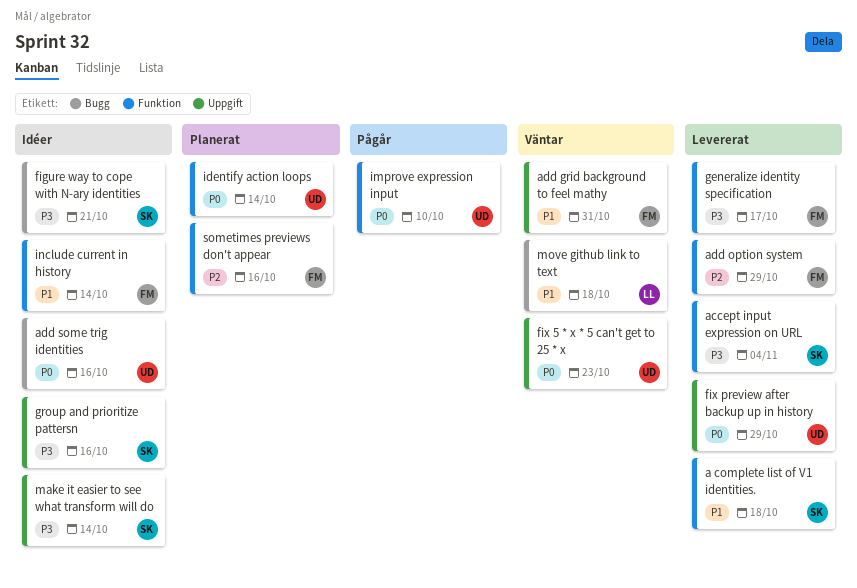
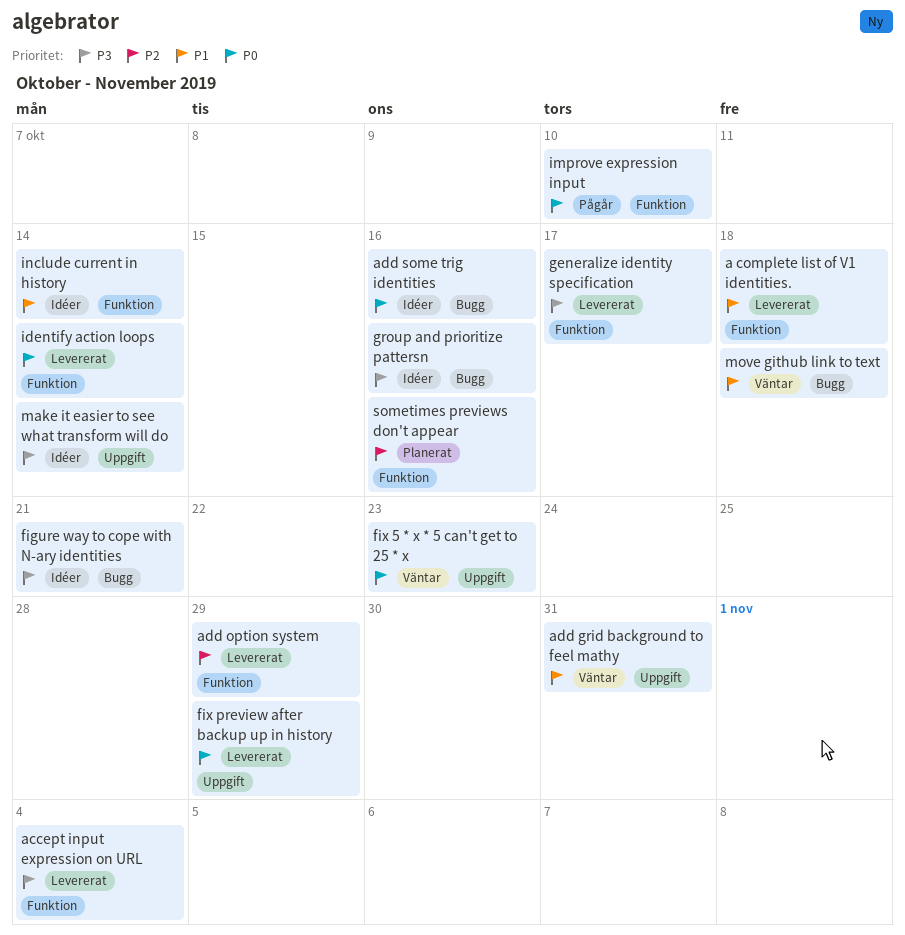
group and prioritize pattersn, label: Uppgift -> Bugg
identify action loops, status: Planerat -> Levererat

